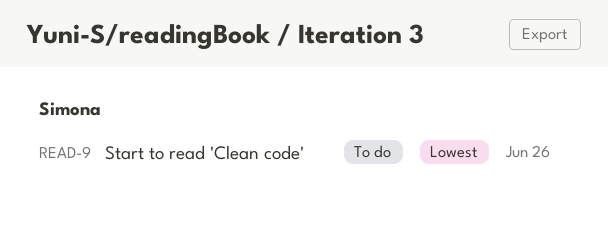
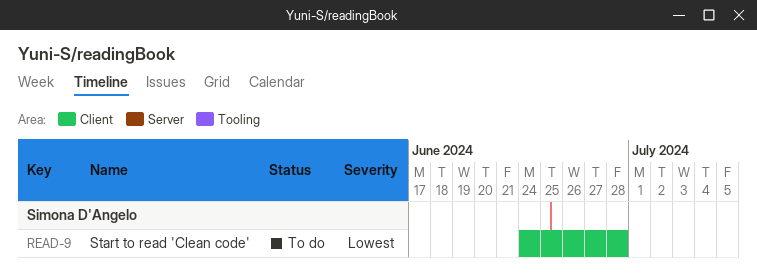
READ-9, due: Jun 26 -> Jun 28

